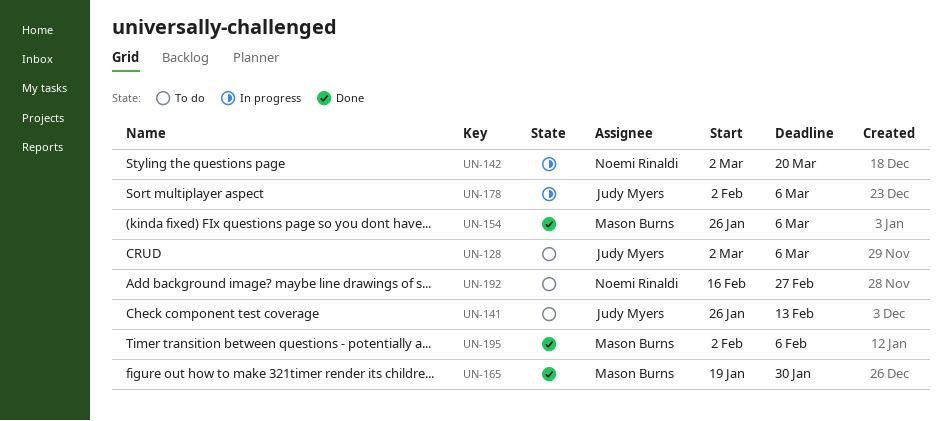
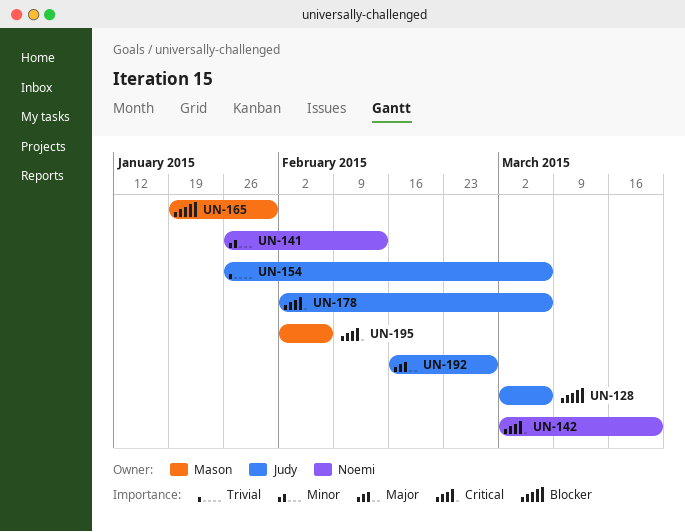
UN-141, owner: Judy Myers -> Noemi Rinaldi
UN-154, owner: Mason Burns -> Judy Myers
UN-192, owner: Noemi Rinaldi -> Judy Myers

